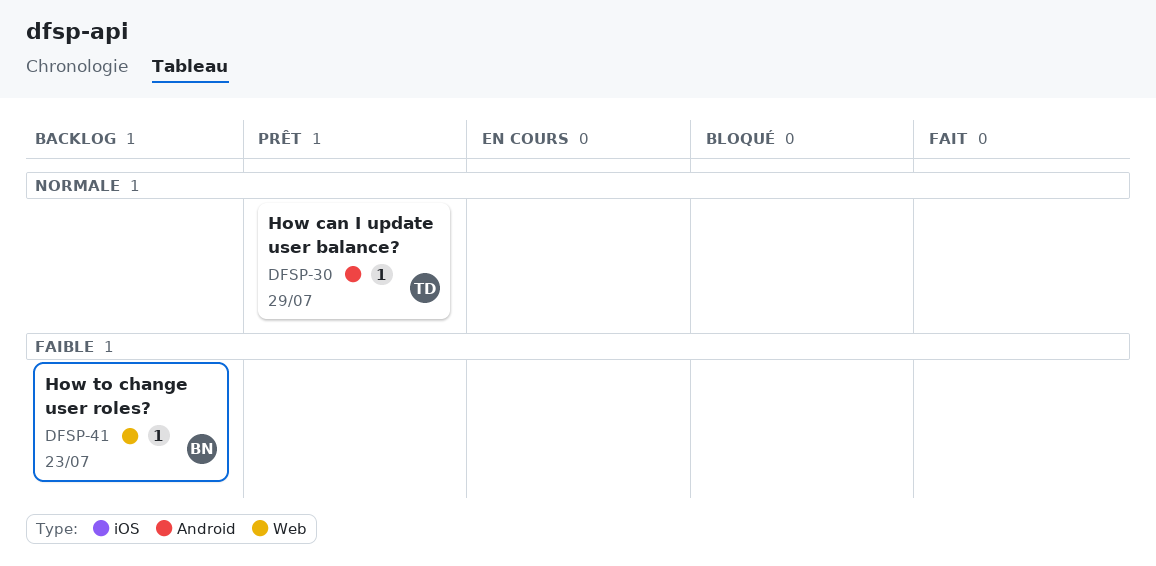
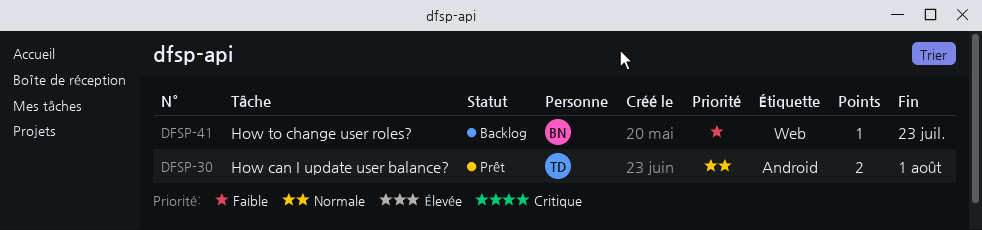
DFSP-30, estimate: 1 -> 2
DFSP-30, due: Jul 29 -> Aug 1

